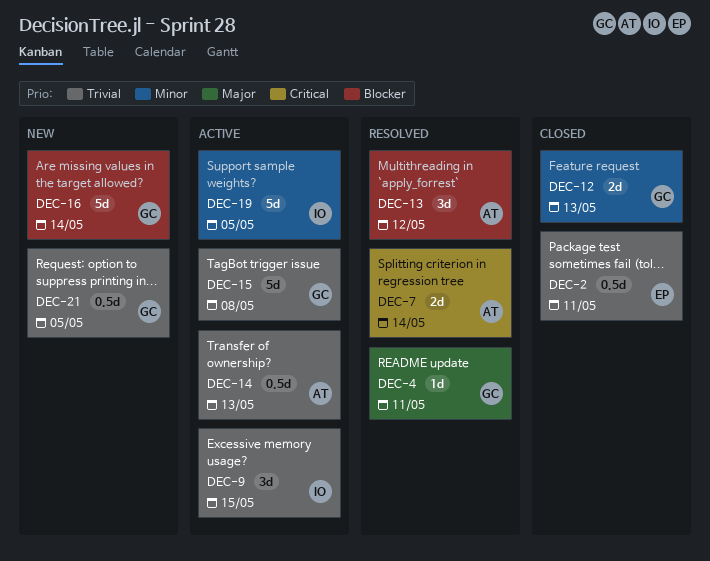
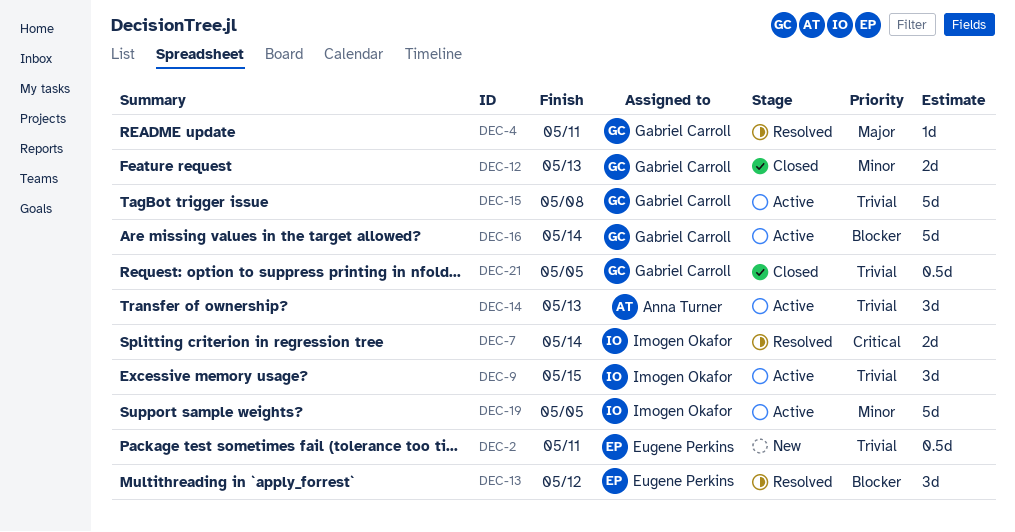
DEC-2, status: Closed -> New
DEC-7, owner: Anna Turner -> Imogen Okafor
DEC-13, owner: Anna Turner -> Eugene Perkins
DEC-14, estimate: 0.5d -> 3d
DEC-16, status: New -> Active
DEC-21, status: New -> Closed

